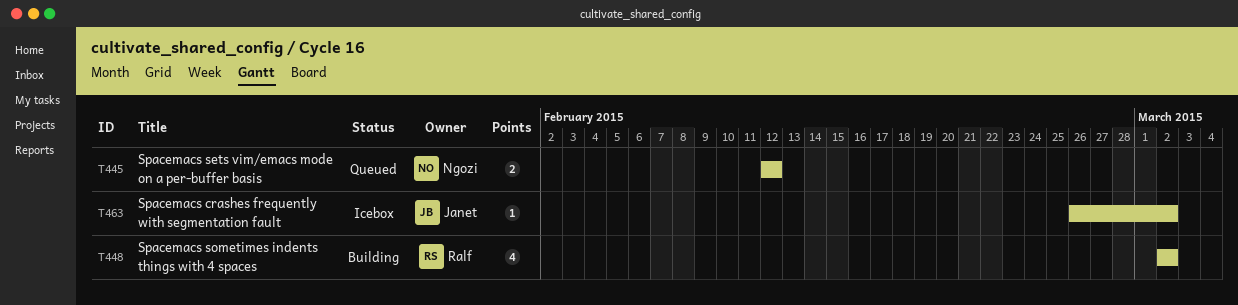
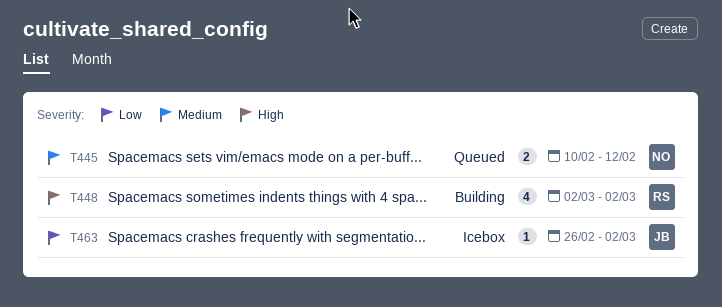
T445, start: Feb 12 -> Feb 10

